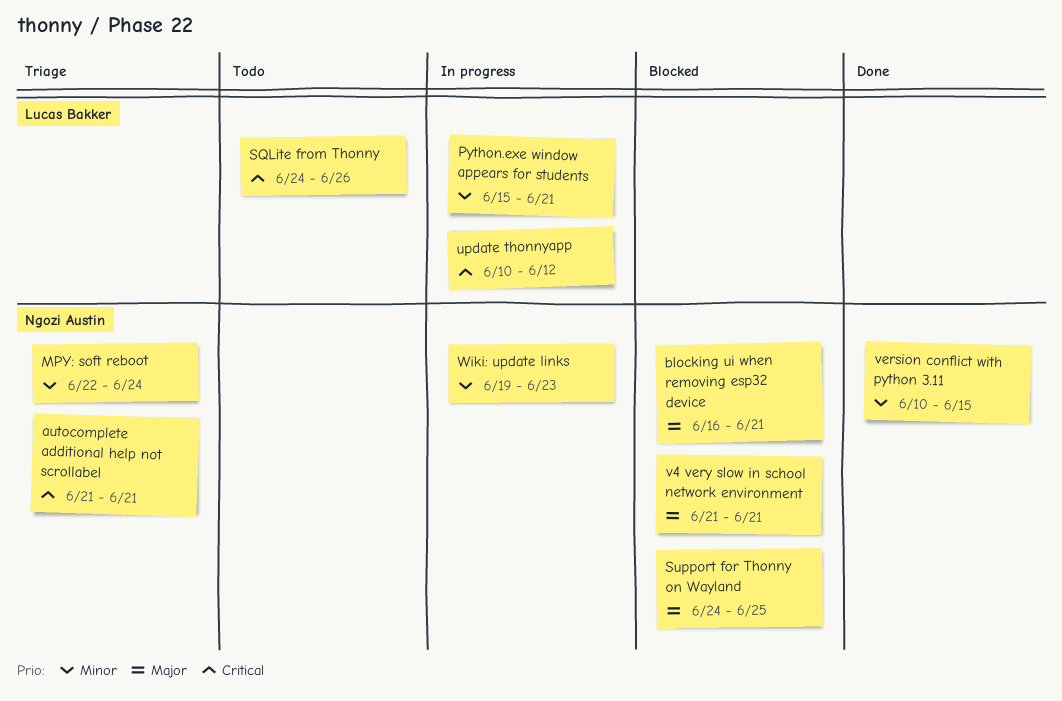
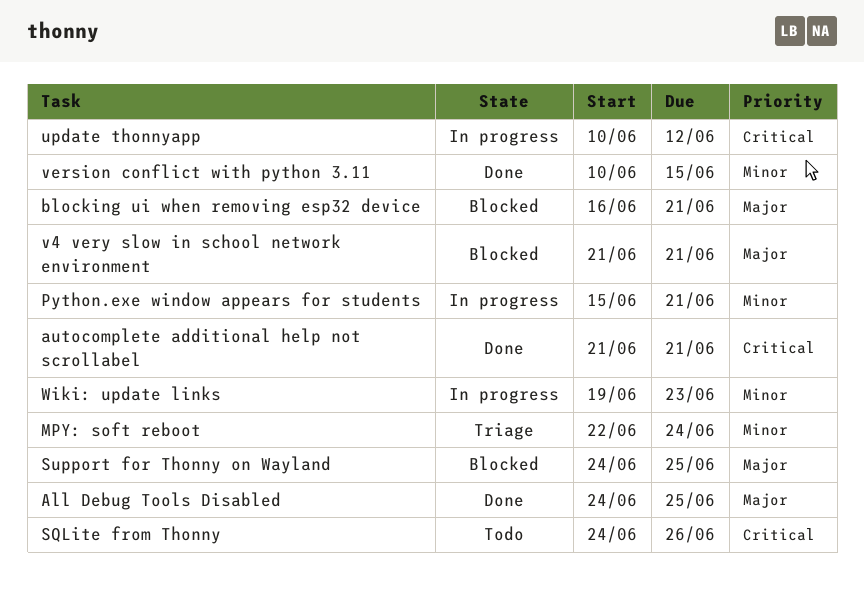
All Debug Tools Disabled: none -> present
autocomplete additional help not scrollabel, status: Triage -> Done

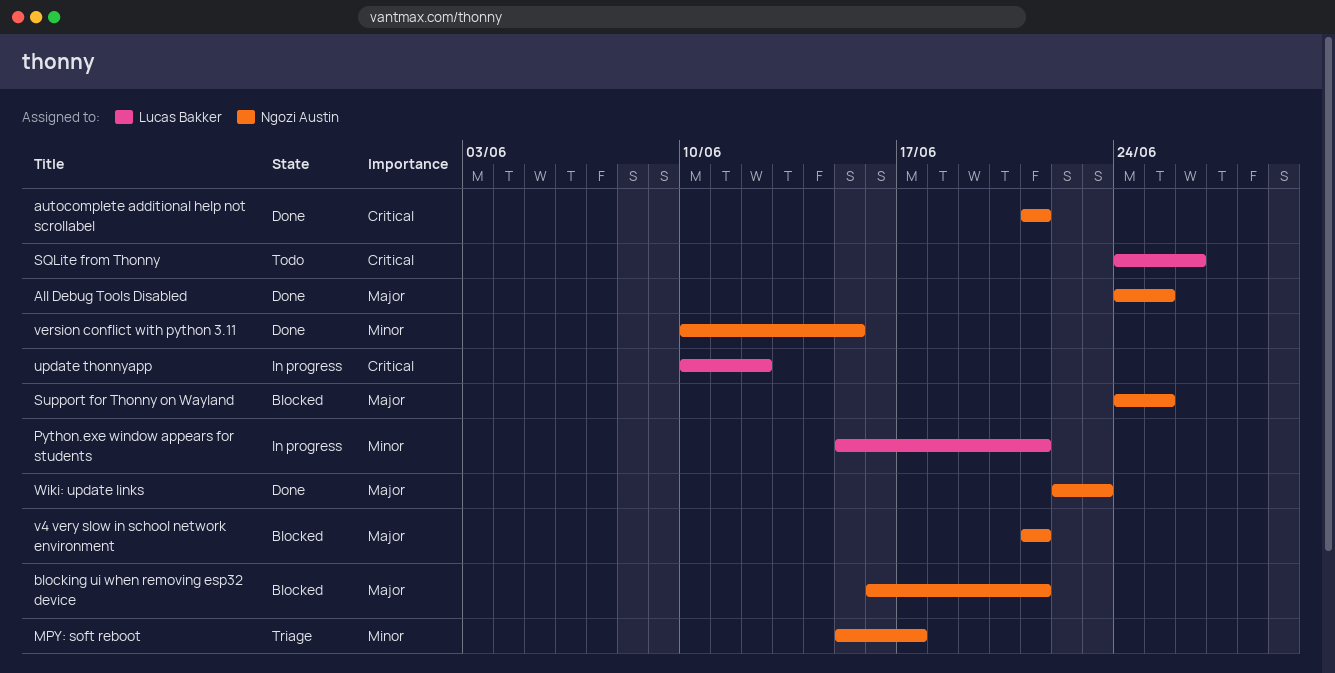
MPY: soft reboot, start: Jun 22 -> Jun 15
MPY: soft reboot, due: Jun 24 -> Jun 17
Wiki: update links, status: In progress -> Done
Wiki: update links, priority: Minor -> Major
Wiki: update links, start: Jun 19 -> Jun 22

